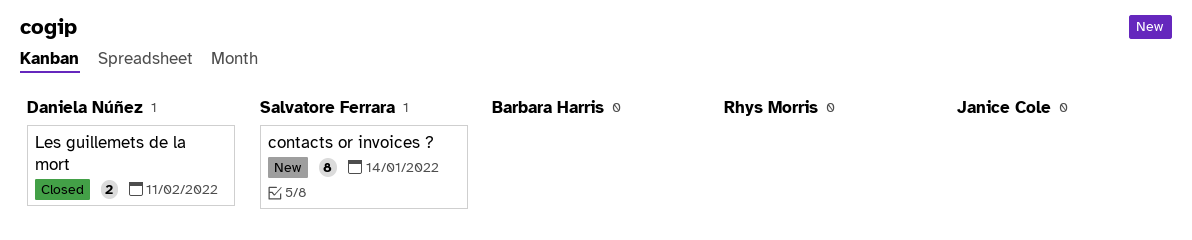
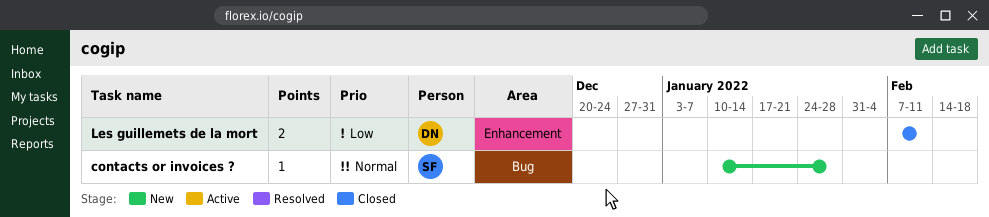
contacts or invoices ?, estimate: 8 -> 1
contacts or invoices ?, due: Jan 14 -> Jan 28

